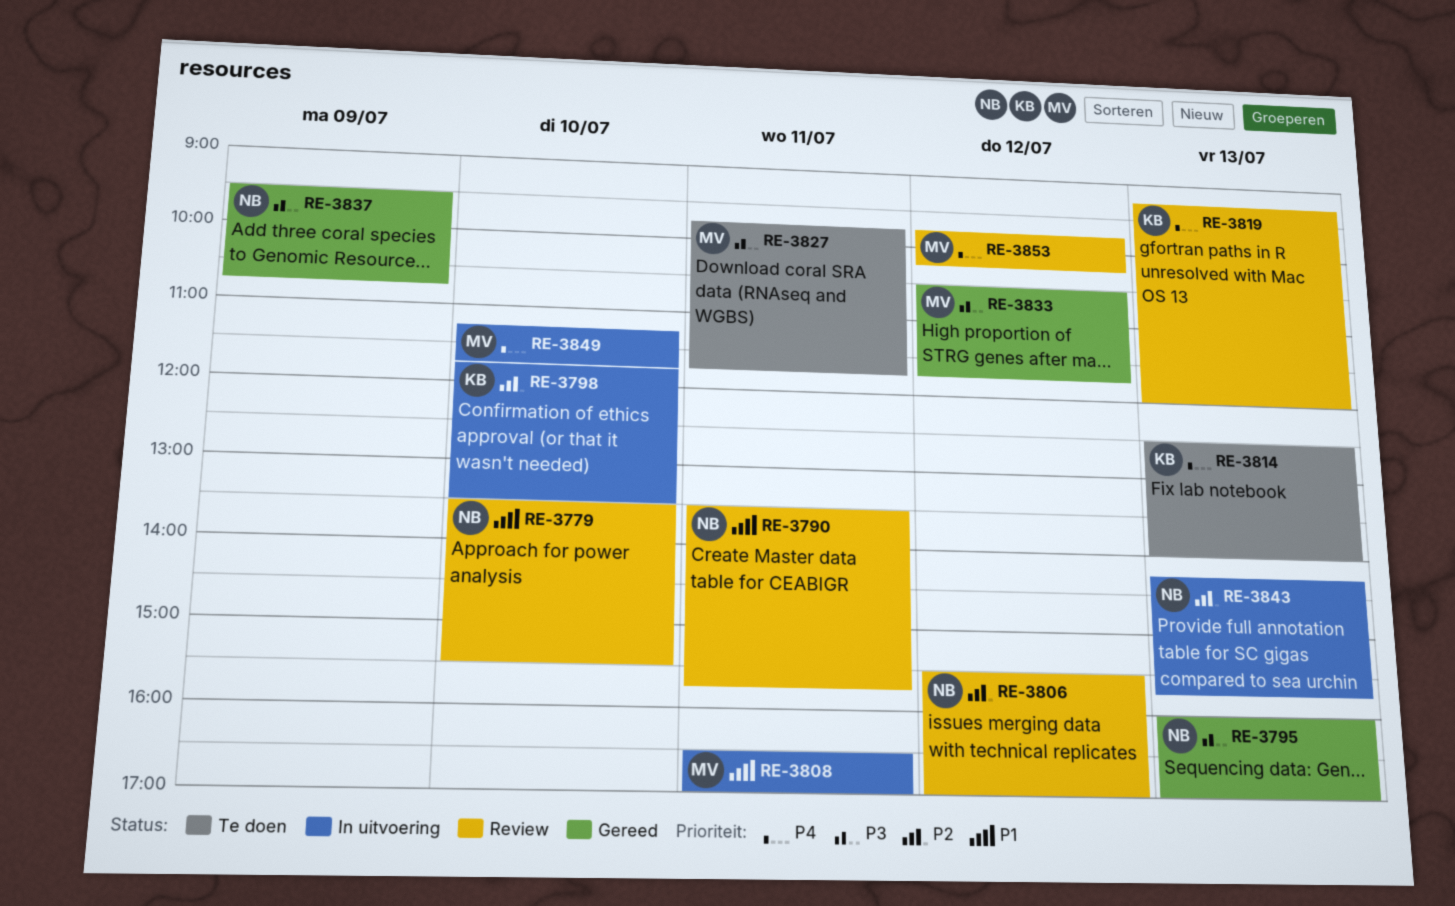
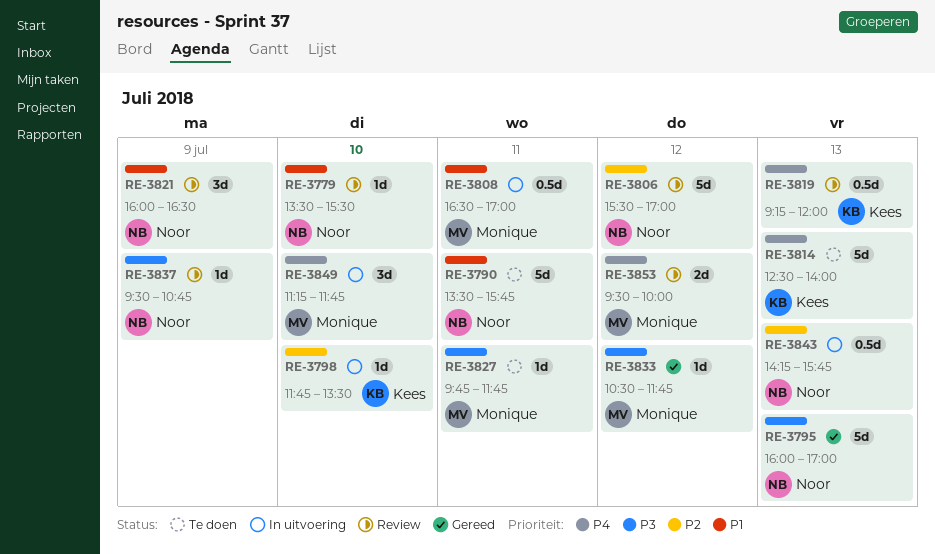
RE-3790, status: Review -> Te doen
RE-3821: none -> present
RE-3837, status: Gereed -> Review
RE-3853, begins: 09:45 -> 09:30
RE-3853, ends: 10:15 -> 10:00

